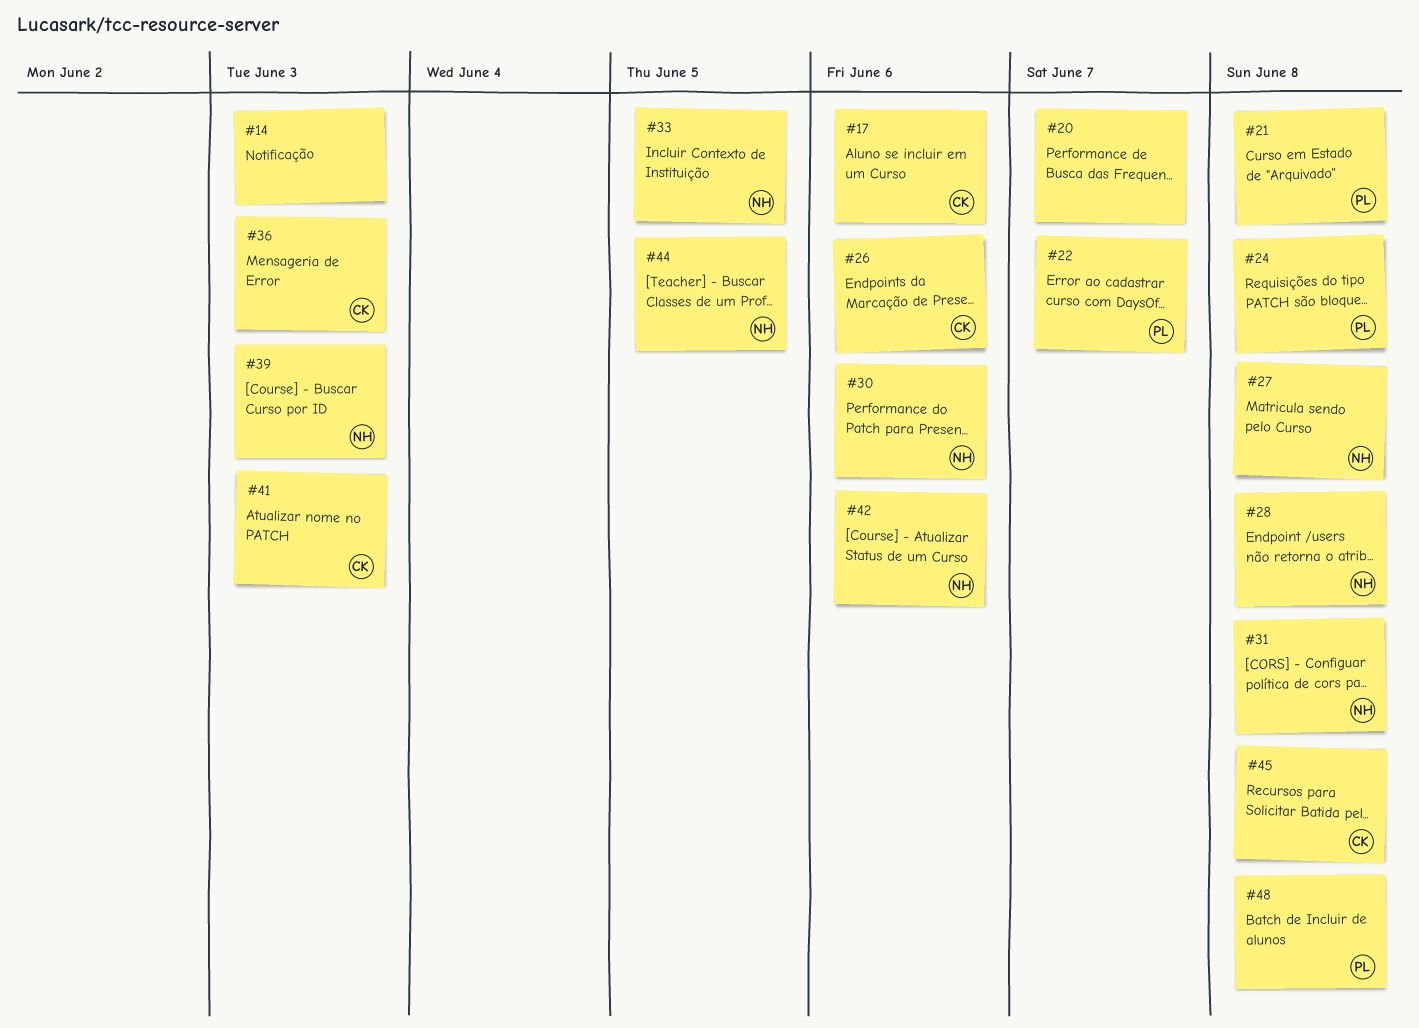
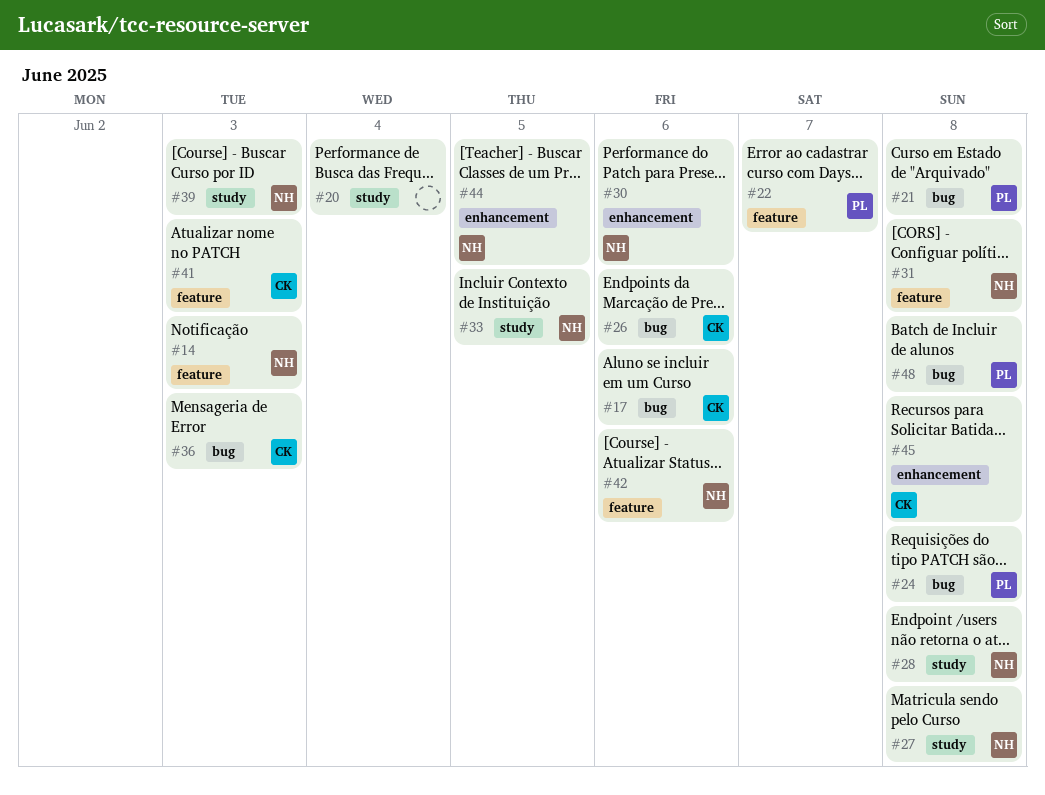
#14, owner: none -> NH
#20, due: Jun 7 -> Jun 4

